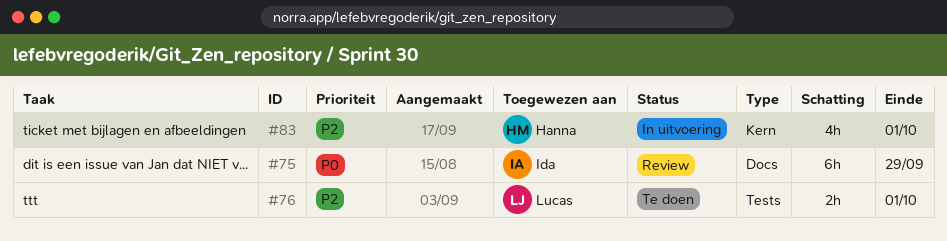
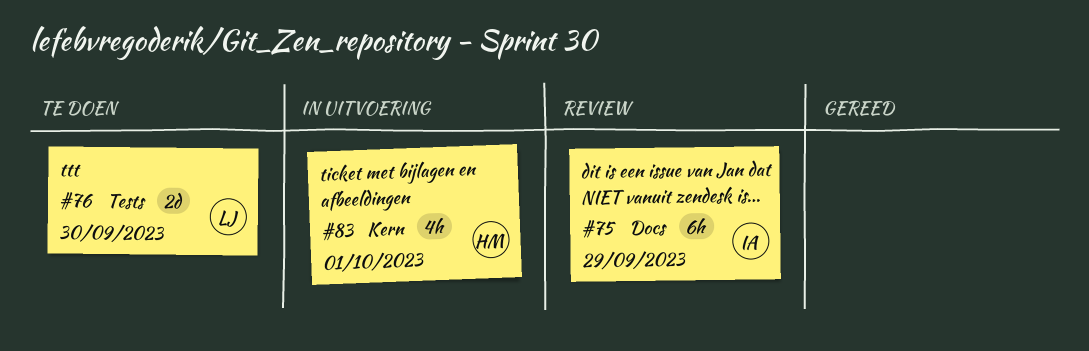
#76, estimate: 2h -> 2d
#76, due: Oct 1 -> Sep 30

